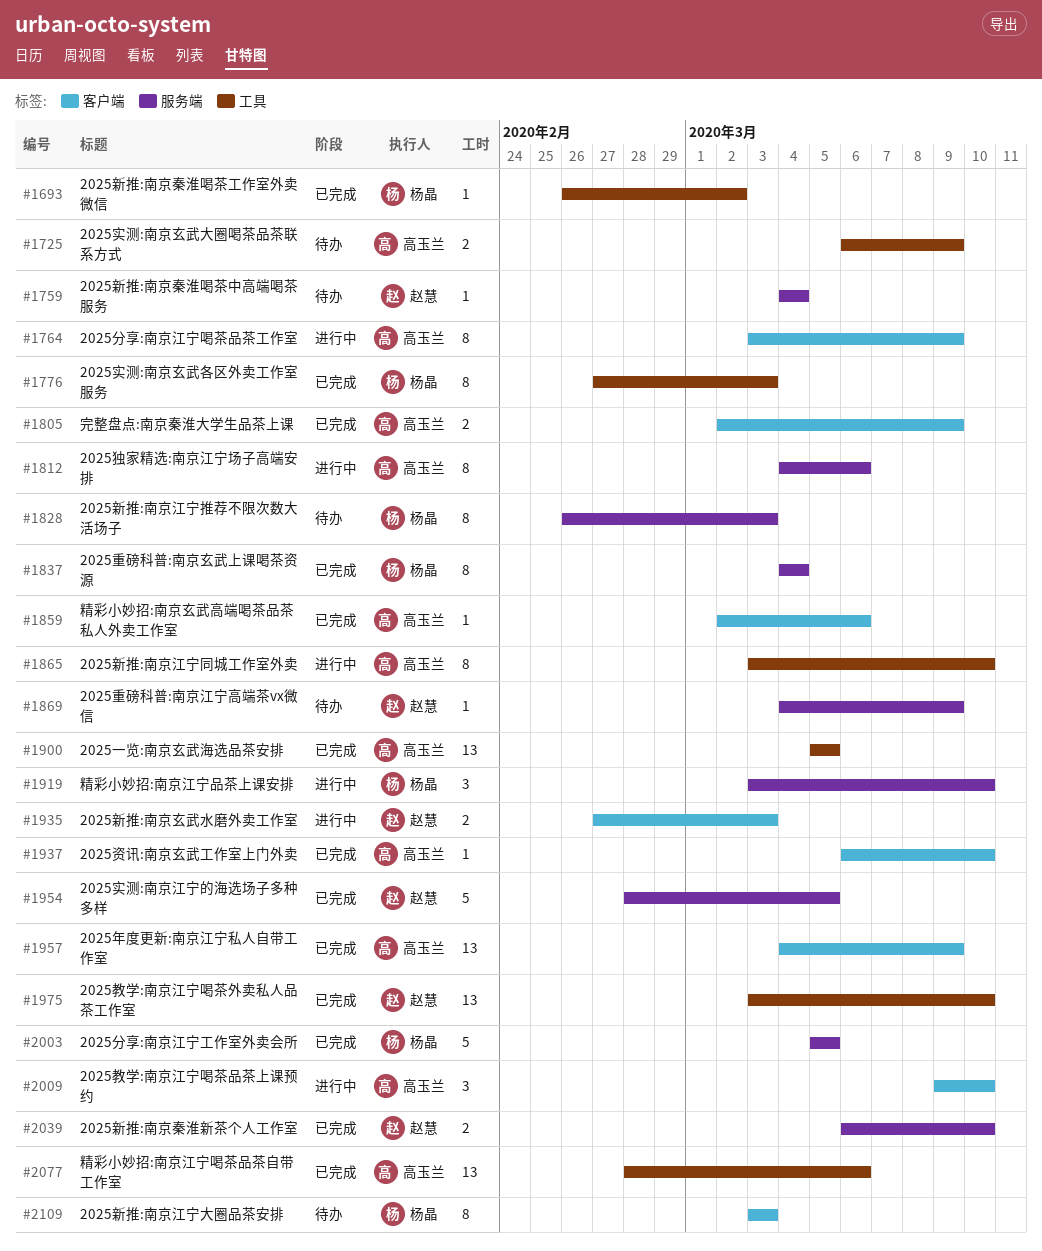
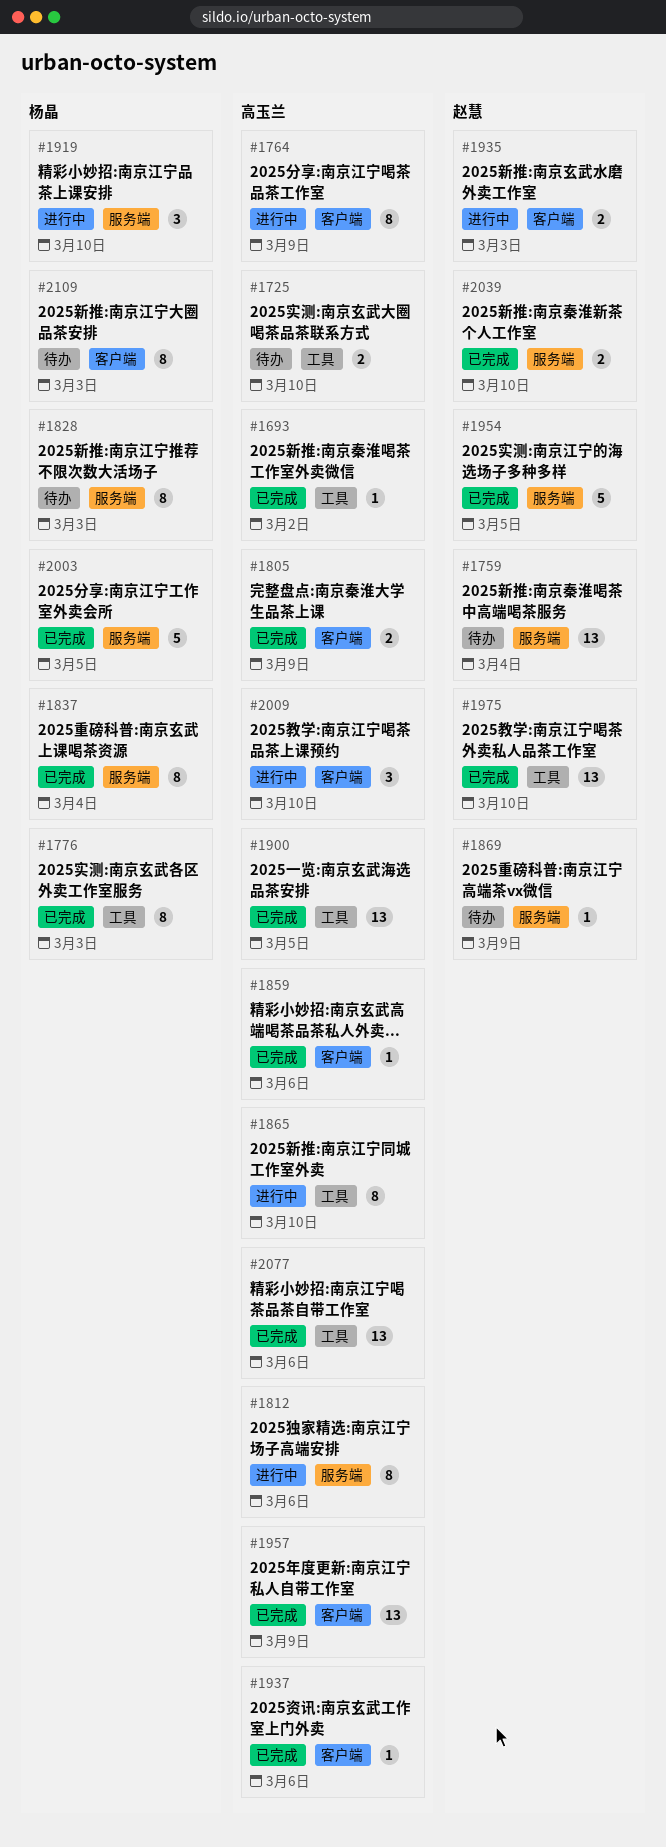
#1693, owner: 杨晶 -> 高玉兰
#1725, due: Mar 9 -> Mar 10
#1759, estimate: 1 -> 13
#1937, due: Mar 10 -> Mar 6

